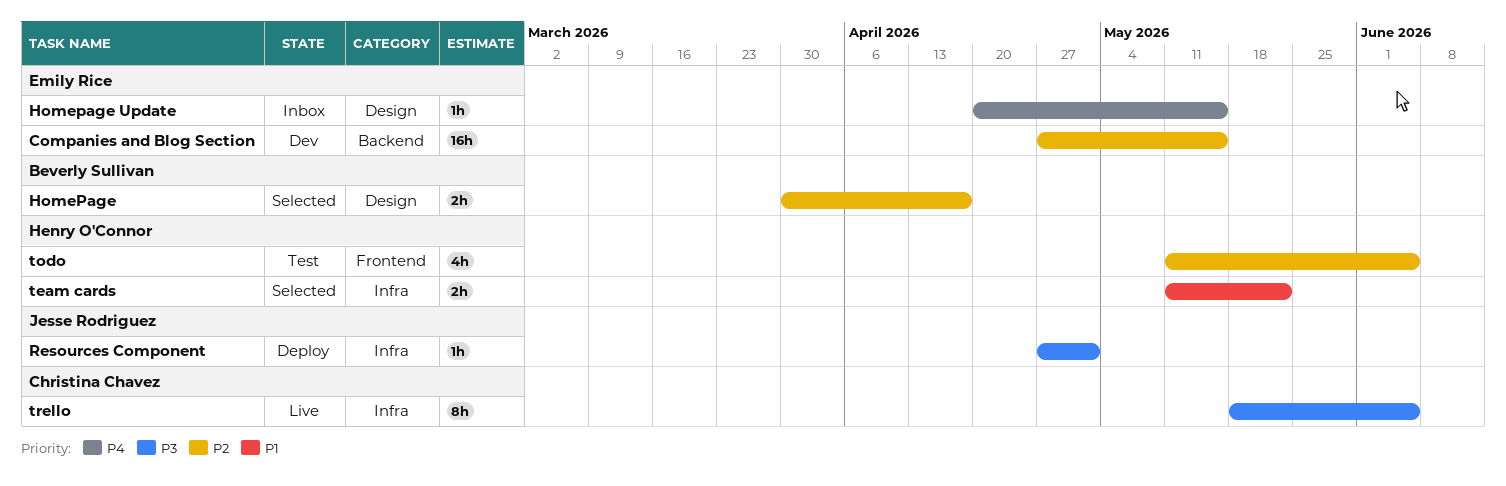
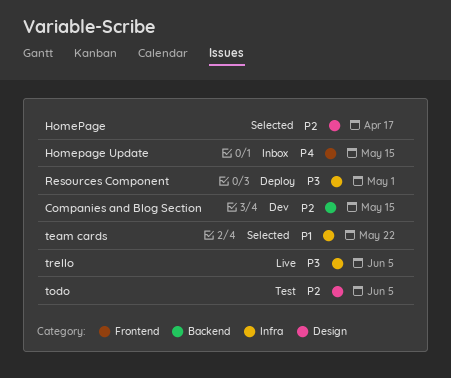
Homepage Update, label: Design -> Frontend
todo, label: Frontend -> Design

